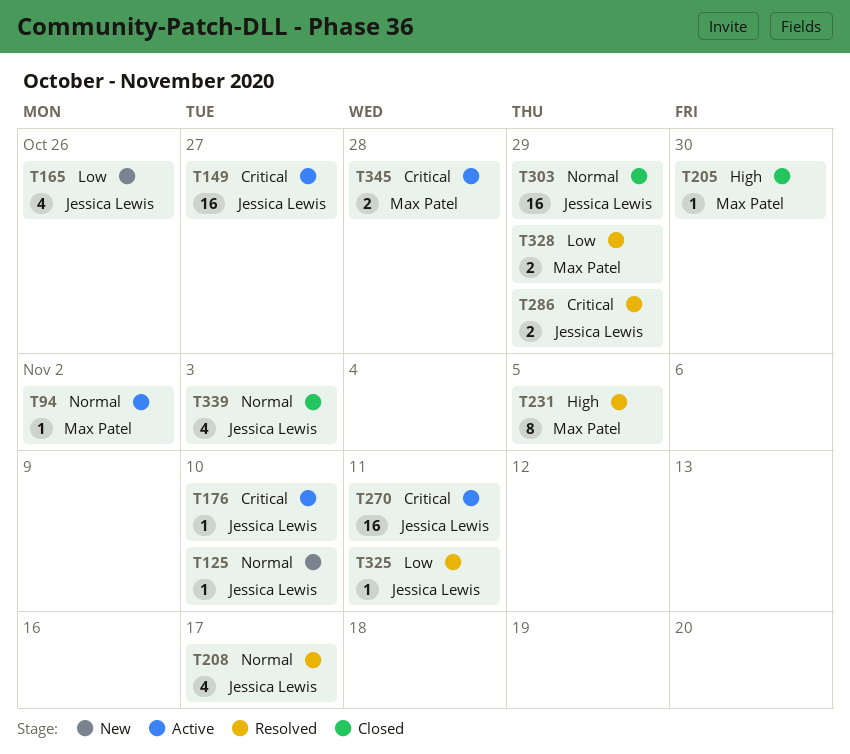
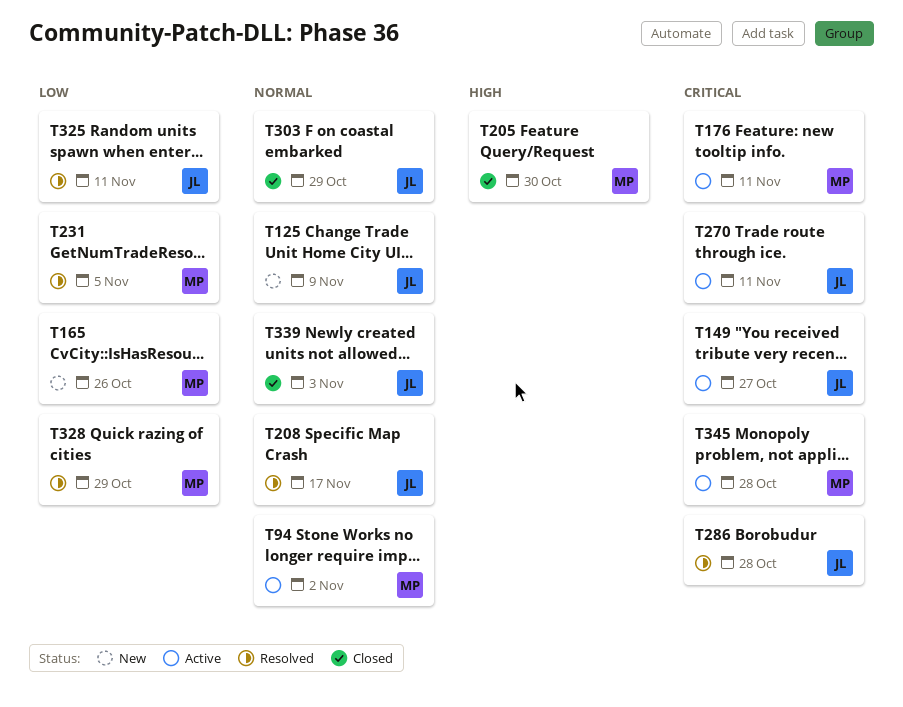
T125, due: Nov 10 -> Nov 9
T165, owner: Jessica Lewis -> Max Patel
T176, owner: Jessica Lewis -> Max Patel
T176, due: Nov 10 -> Nov 11
T231, priority: High -> Low
T286, due: Oct 29 -> Oct 28

